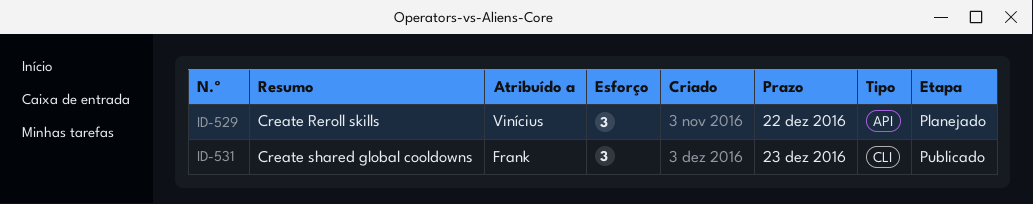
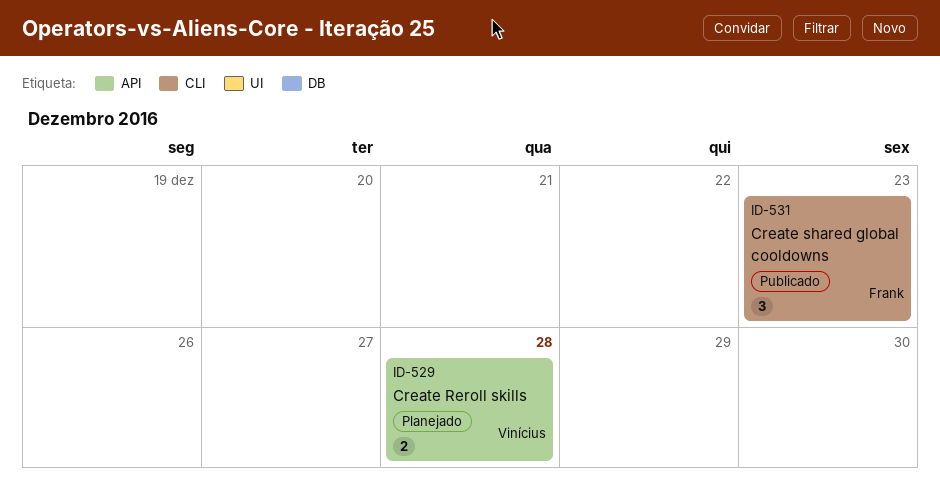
ID-529, estimate: 3 -> 2
ID-529, due: Dec 22 -> Dec 28

